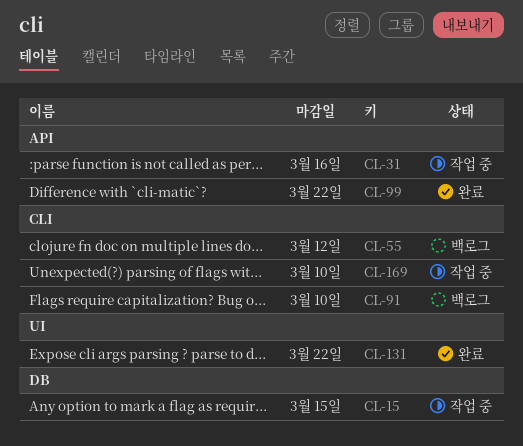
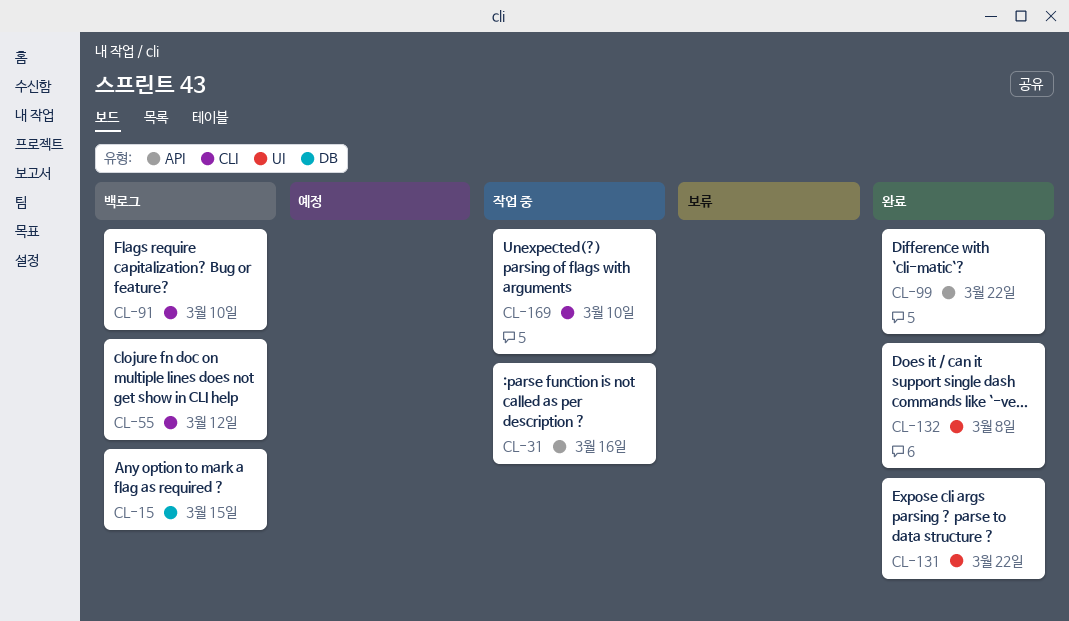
CL-15, status: 작업 중 -> 백로그
CL-132: none -> present

